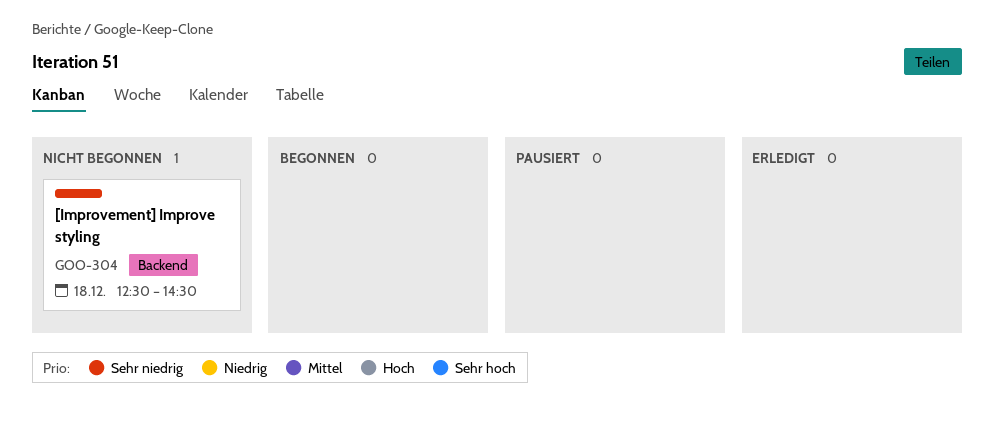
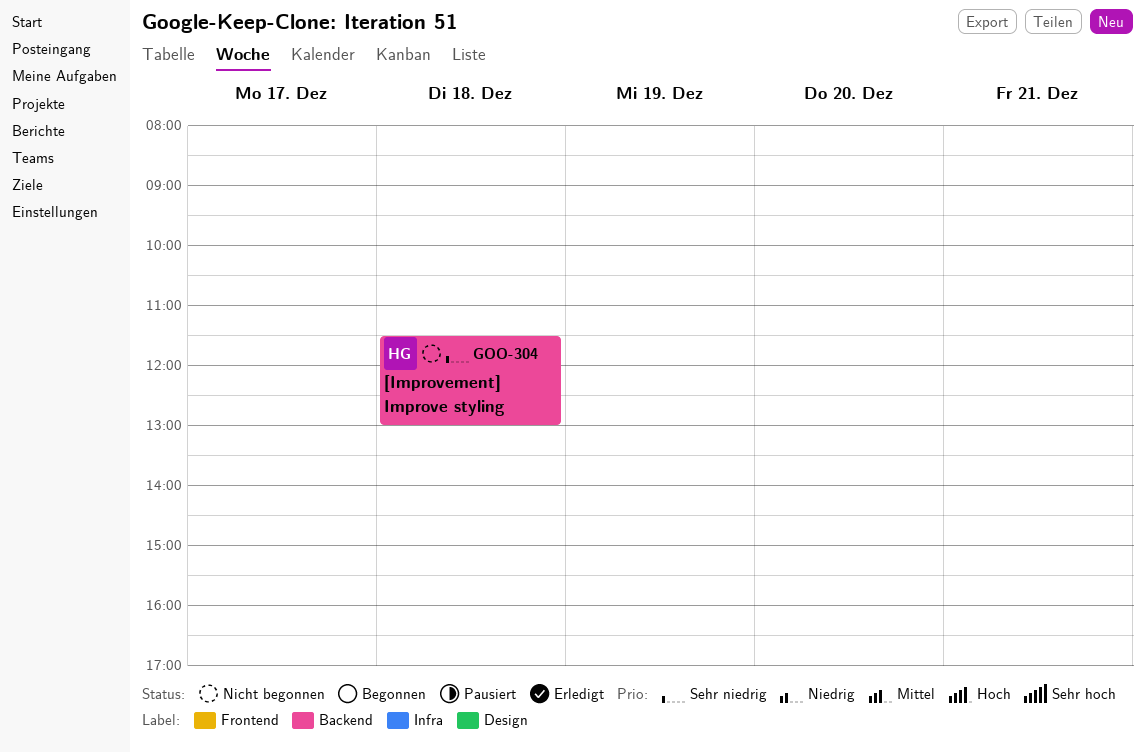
GOO-304, begins: 12:30 -> 11:30
GOO-304, ends: 14:30 -> 13:00

